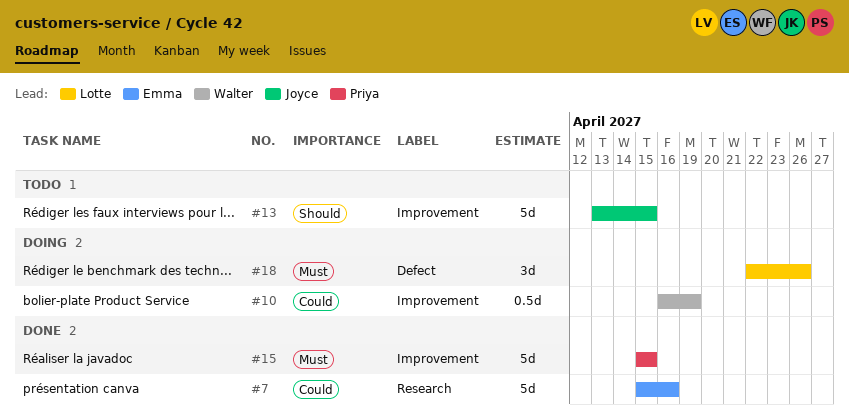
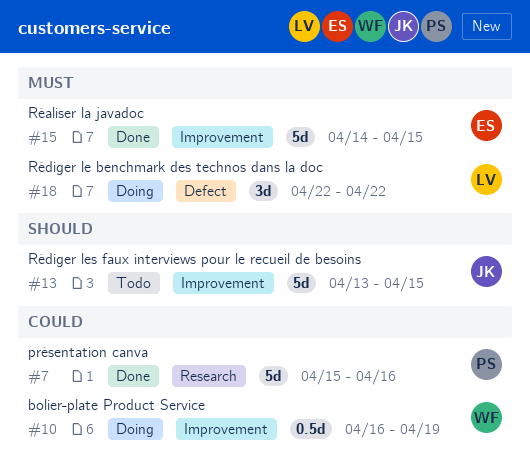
#7, owner: Emma -> Priya
#15, owner: Priya -> Emma
#15, start: Apr 15 -> Apr 14
#18, due: Apr 26 -> Apr 22

